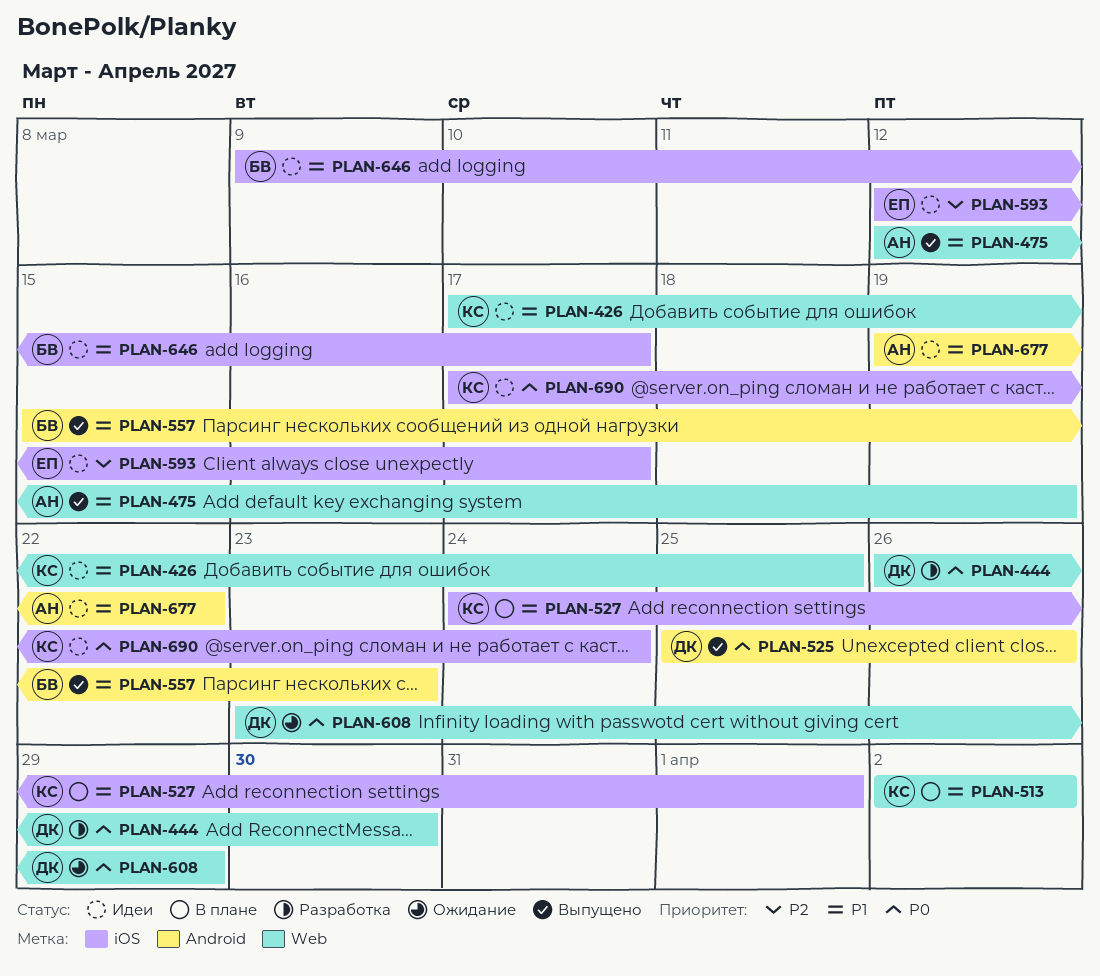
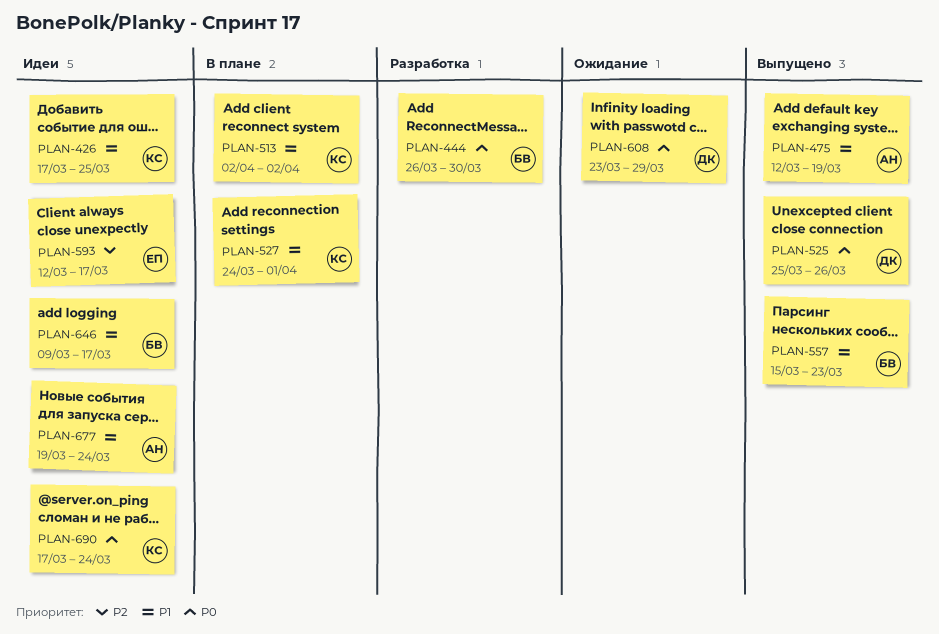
PLAN-444, owner: ДК -> БВ
PLAN-677, due: Mar 22 -> Mar 24

